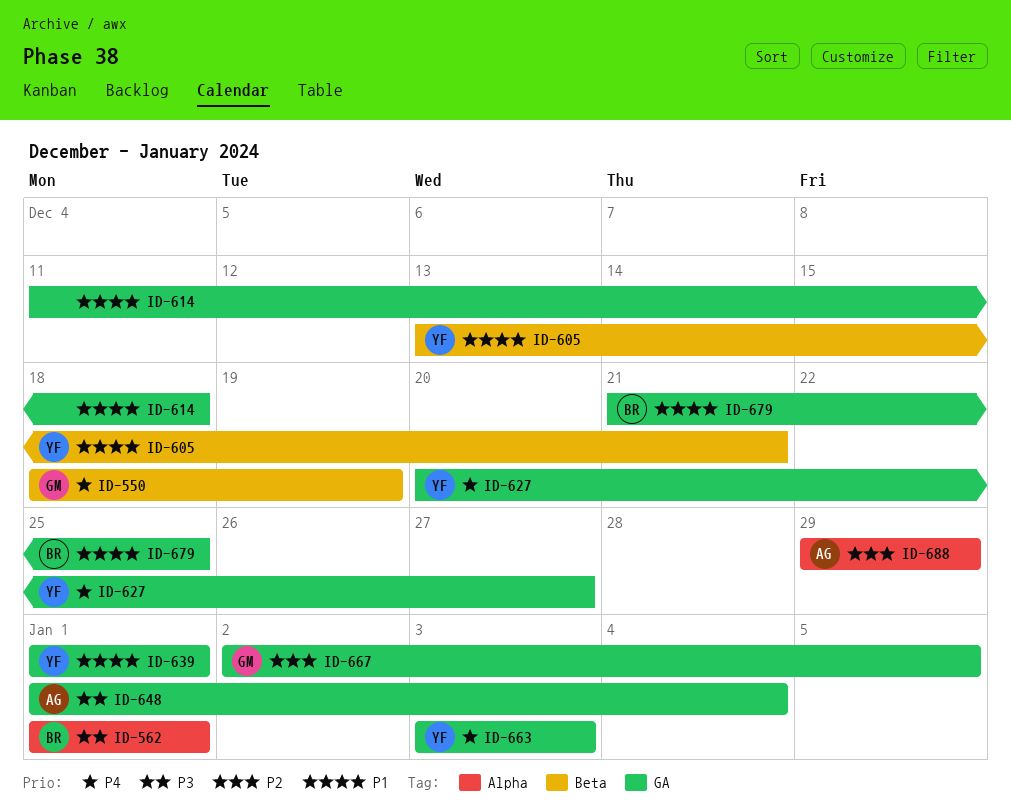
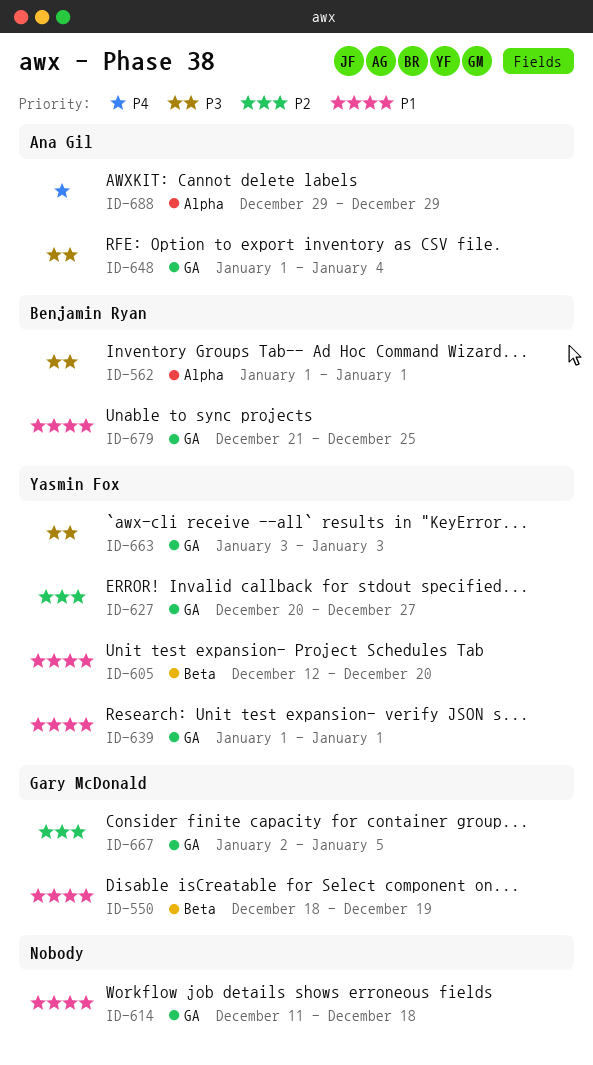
ID-550, priority: P4 -> P1
ID-605, start: Dec 13 -> Dec 12
ID-605, due: Dec 21 -> Dec 20
ID-627, priority: P4 -> P2
ID-663, priority: P4 -> P3
ID-688, priority: P2 -> P4

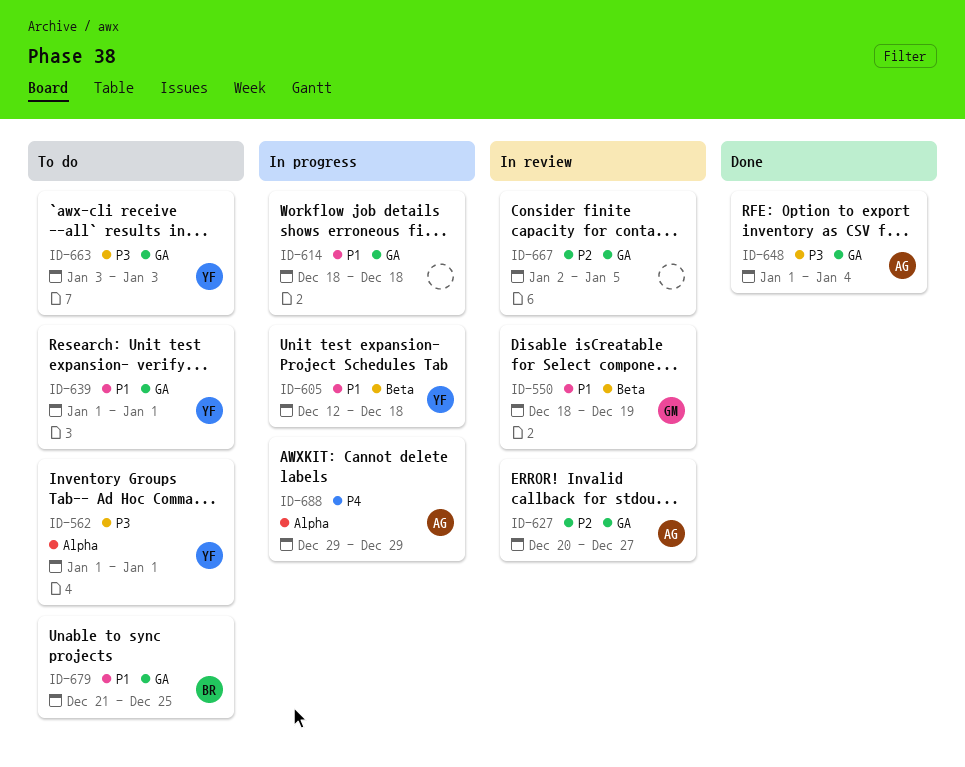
ID-562, owner: Benjamin Ryan -> Yasmin Fox
ID-605, due: Dec 20 -> Dec 18
ID-614, start: Dec 11 -> Dec 18
ID-627, owner: Yasmin Fox -> Ana Gil
ID-667, owner: Gary McDonald -> none

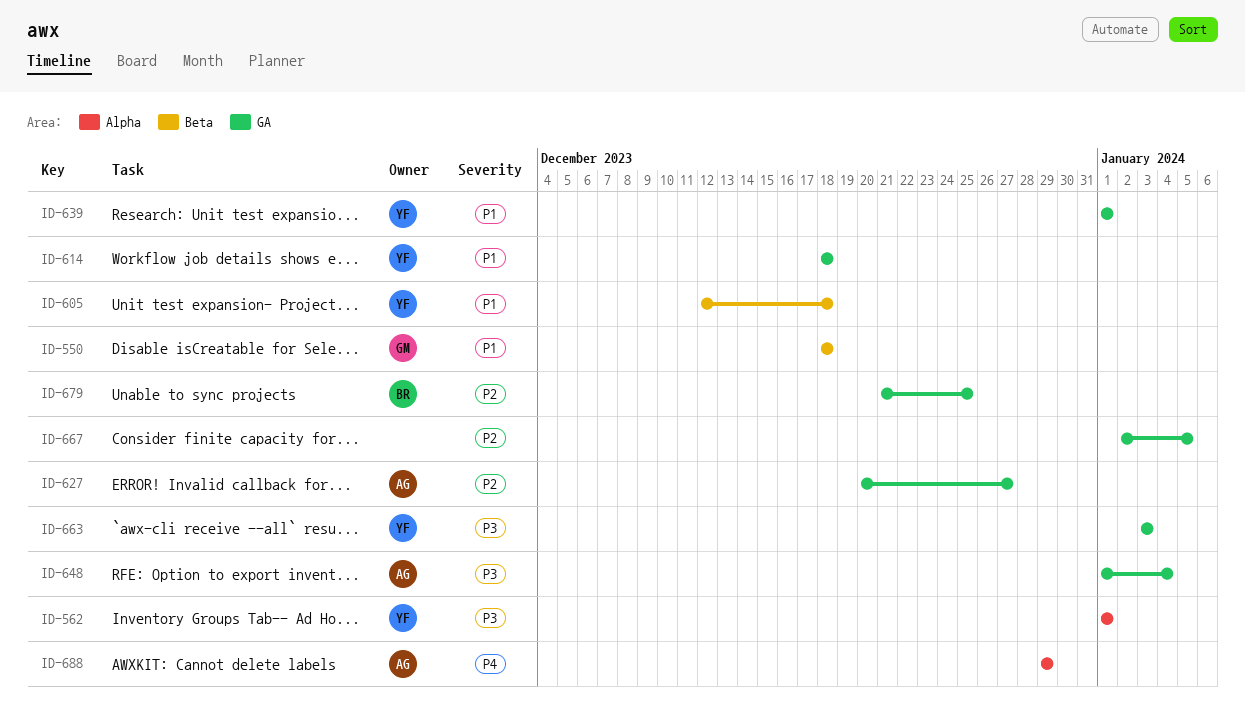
ID-550, due: Dec 19 -> Dec 18
ID-614, owner: none -> YF
ID-679, priority: P1 -> P2

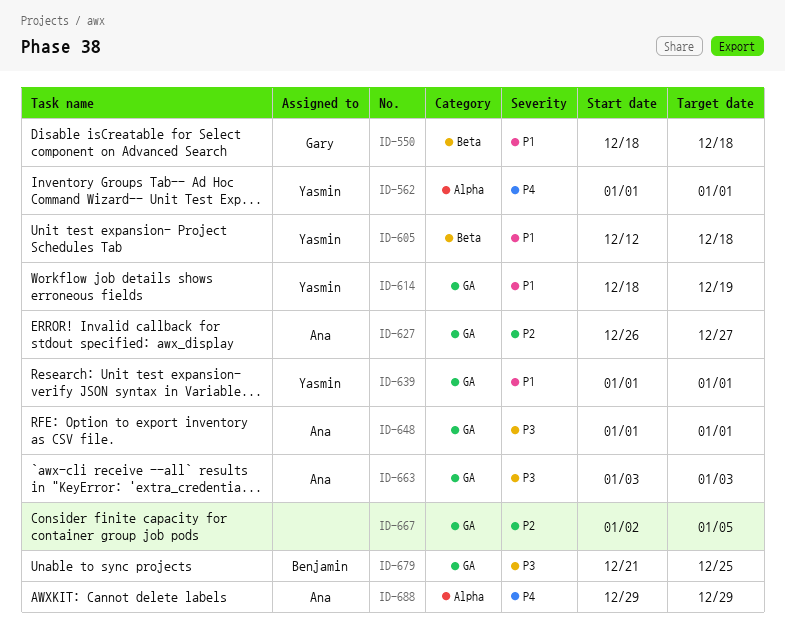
ID-562, priority: P3 -> P4
ID-614, due: Dec 18 -> Dec 19
ID-627, start: Dec 20 -> Dec 26
ID-648, due: Jan 4 -> Jan 1
ID-663, owner: Yasmin -> Ana
ID-679, priority: P2 -> P3

